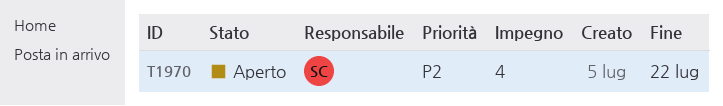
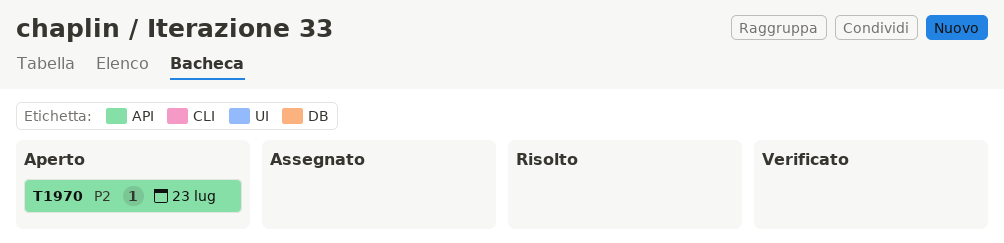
T1970, estimate: 4 -> 1
T1970, due: Jul 22 -> Jul 23

